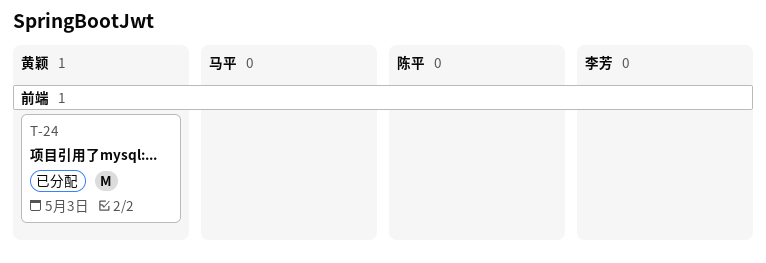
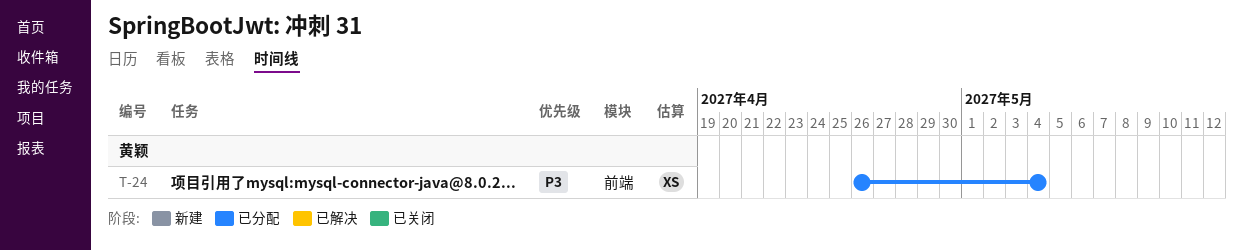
T-24, estimate: M -> XS
T-24, due: May 3 -> May 4

